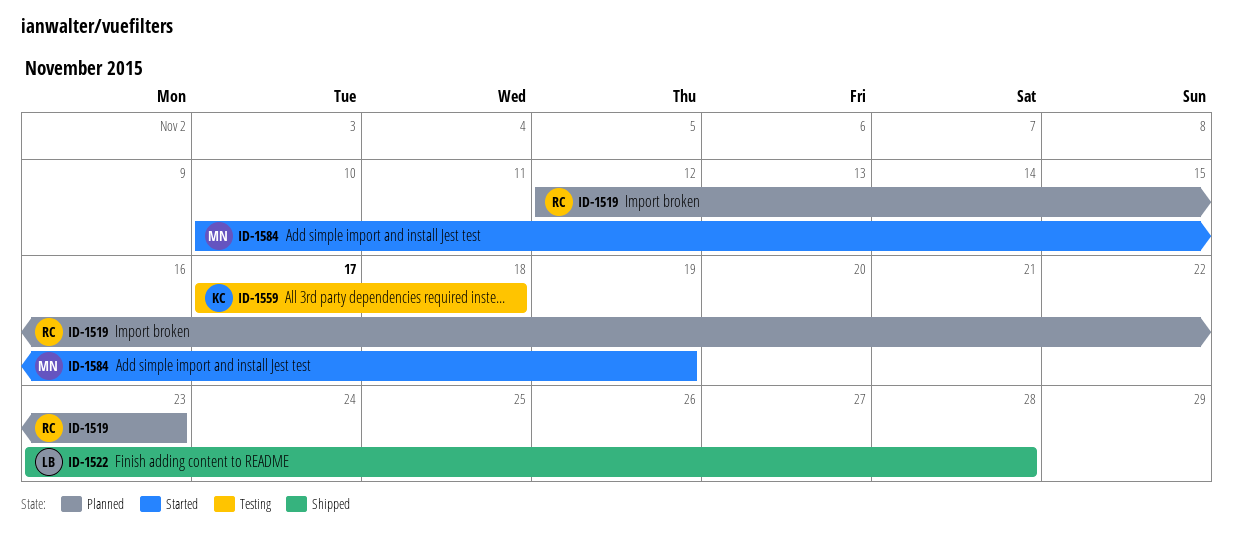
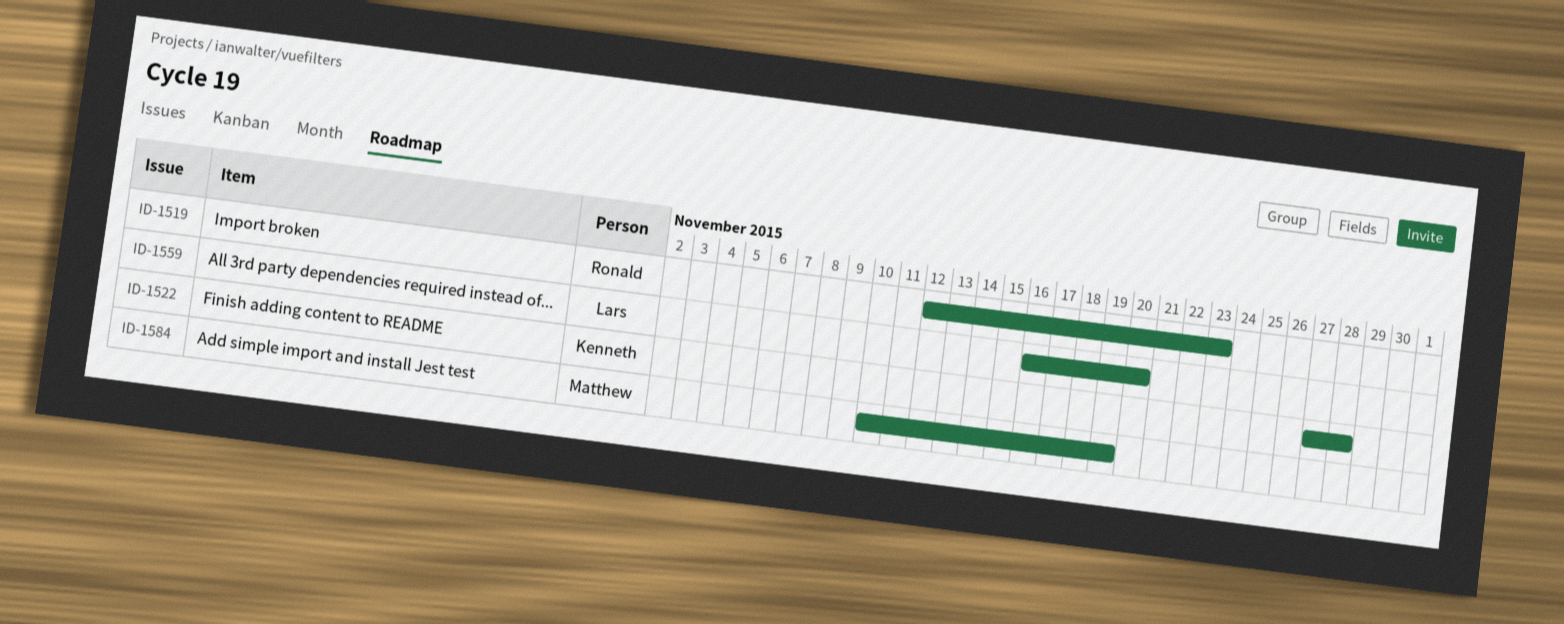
ID-1522, owner: Lars -> Kenneth
ID-1522, start: Nov 23 -> Nov 27
ID-1559, owner: Kenneth -> Lars
ID-1559, start: Nov 17 -> Nov 16
ID-1559, due: Nov 18 -> Nov 20

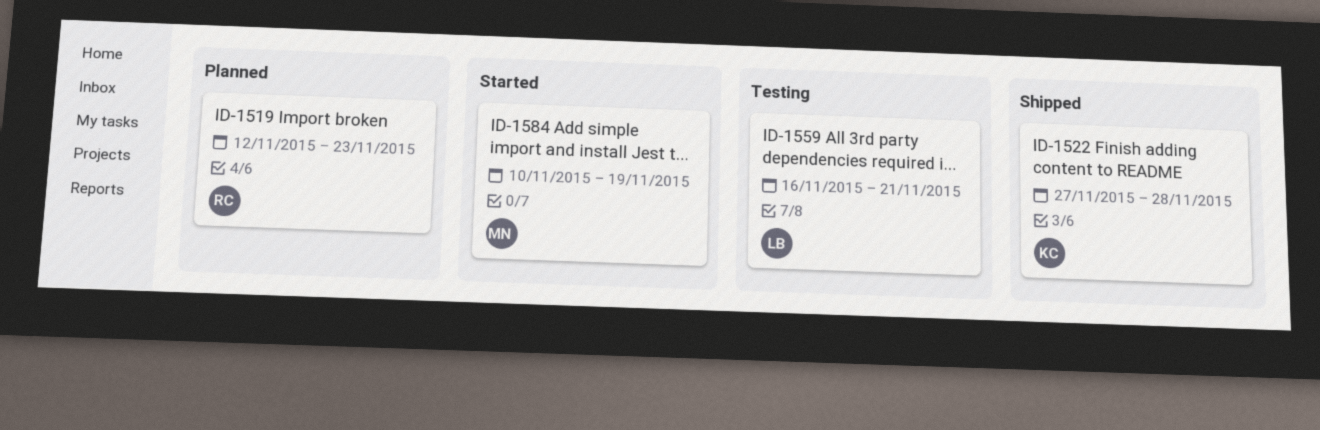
ID-1559, due: Nov 20 -> Nov 21

